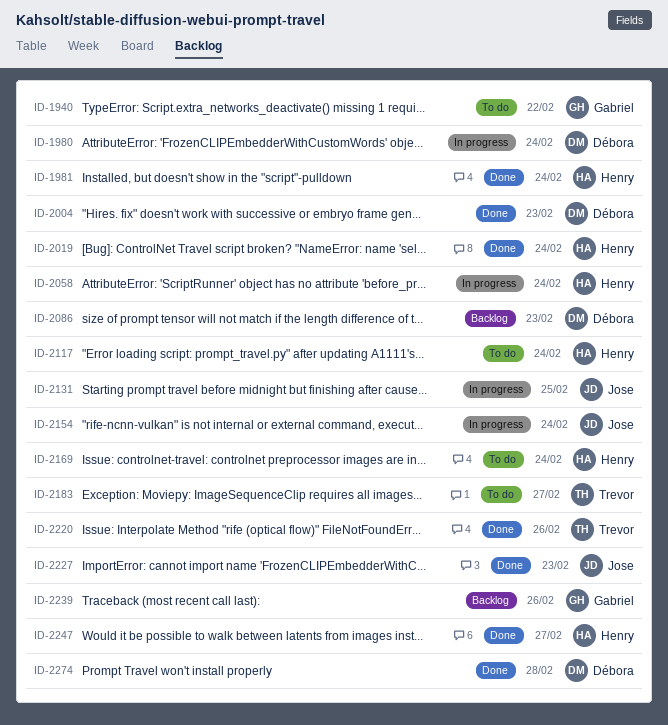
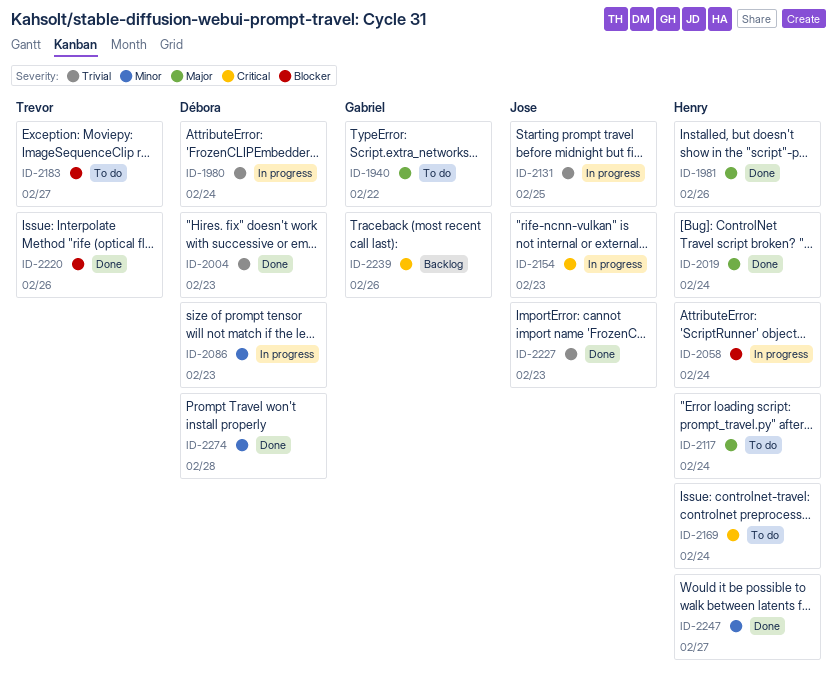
ID-1981, due: Feb 24 -> Feb 26
ID-2086, status: Backlog -> In progress
ID-2154, due: Feb 24 -> Feb 23

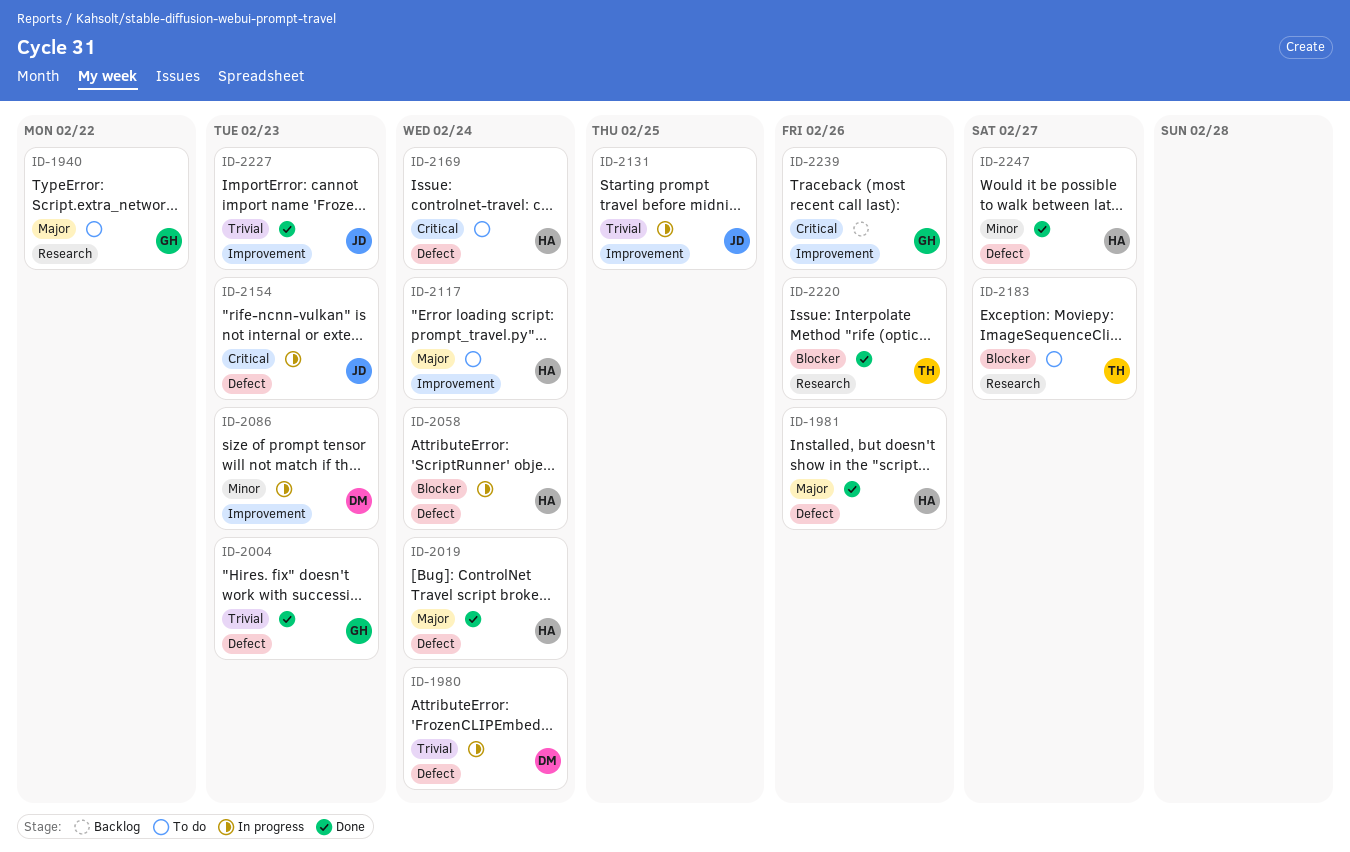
ID-2004, owner: Débora -> Gabriel
ID-2274: present -> none

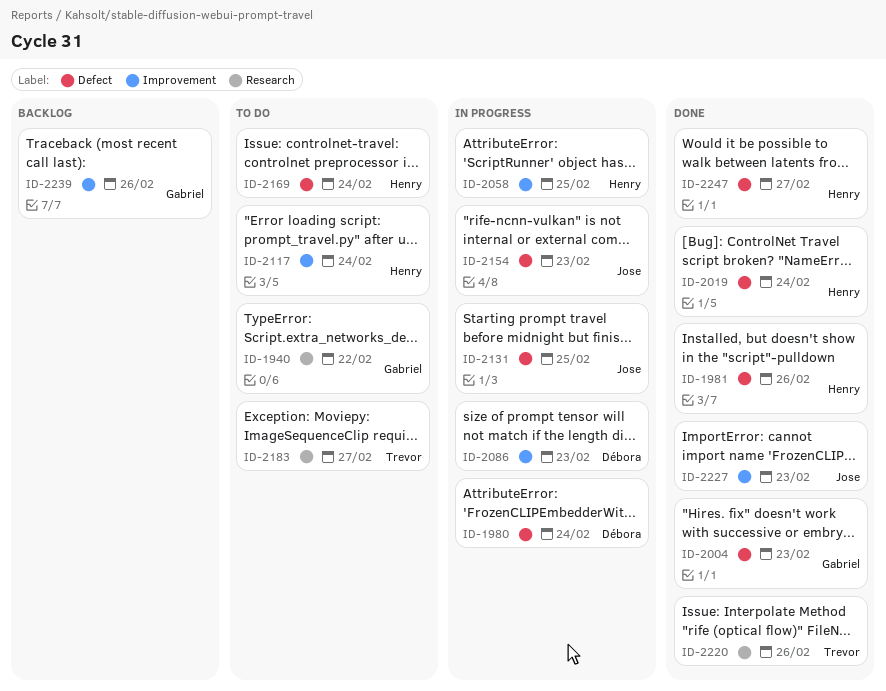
ID-2058, label: Defect -> Improvement
ID-2058, due: Feb 24 -> Feb 25
ID-2131, label: Improvement -> Defect

